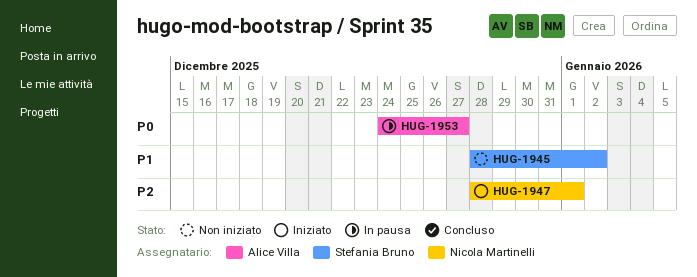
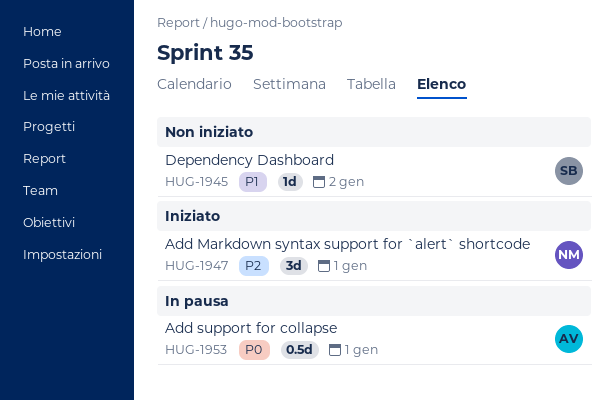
HUG-1953, due: Dec 27 -> Jan 1

